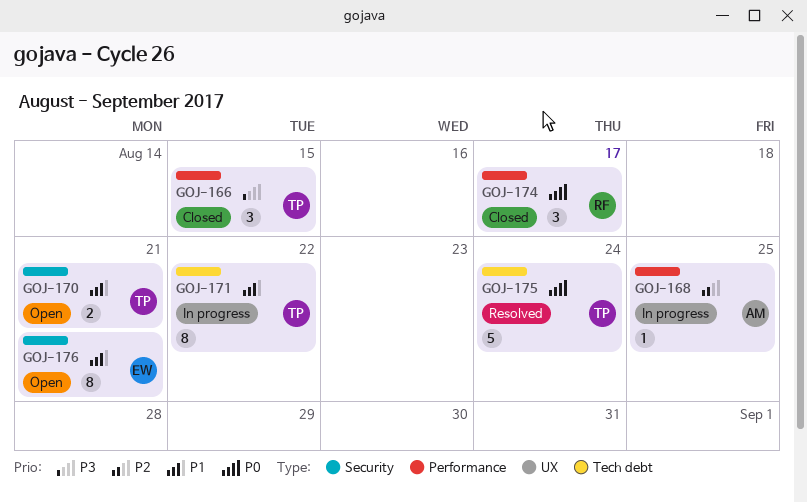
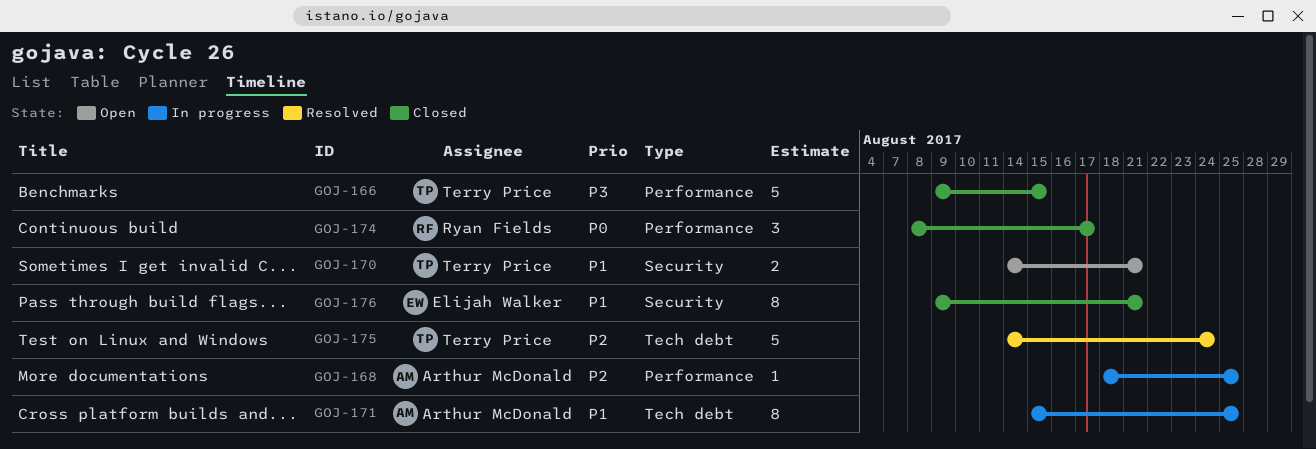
GOJ-166, estimate: 3 -> 5
GOJ-171, owner: Terry Price -> Arthur McDonald
GOJ-171, due: Aug 22 -> Aug 25
GOJ-175, priority: P0 -> P2
GOJ-176, status: Open -> Closed

